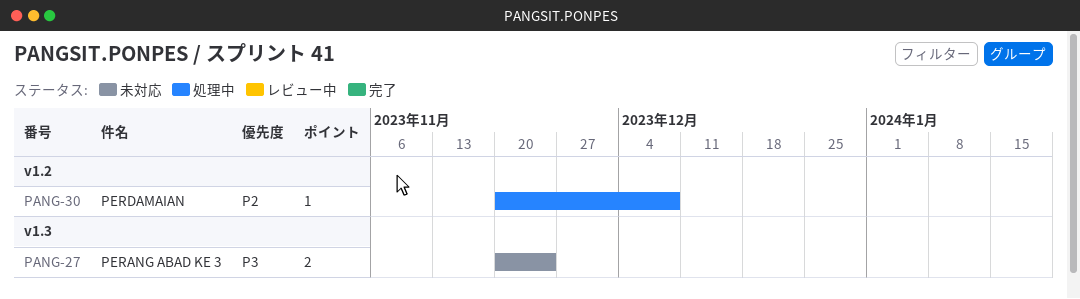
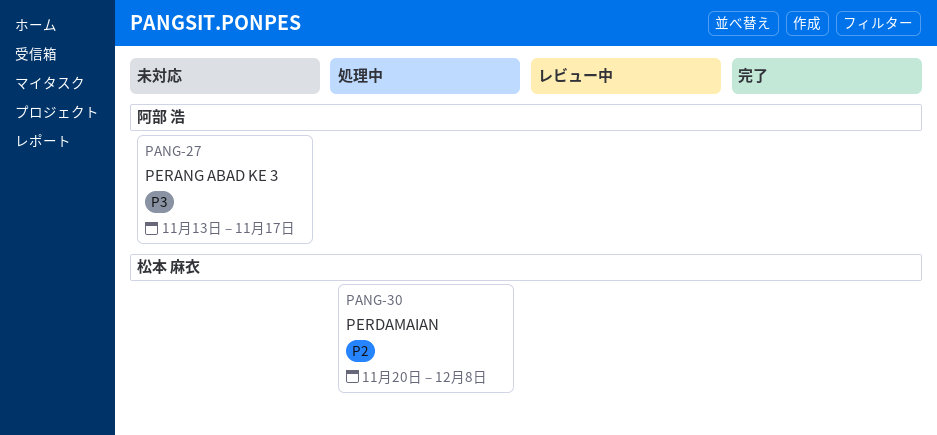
PANG-27, start: Nov 20 -> Nov 13
PANG-27, due: Nov 24 -> Nov 17

